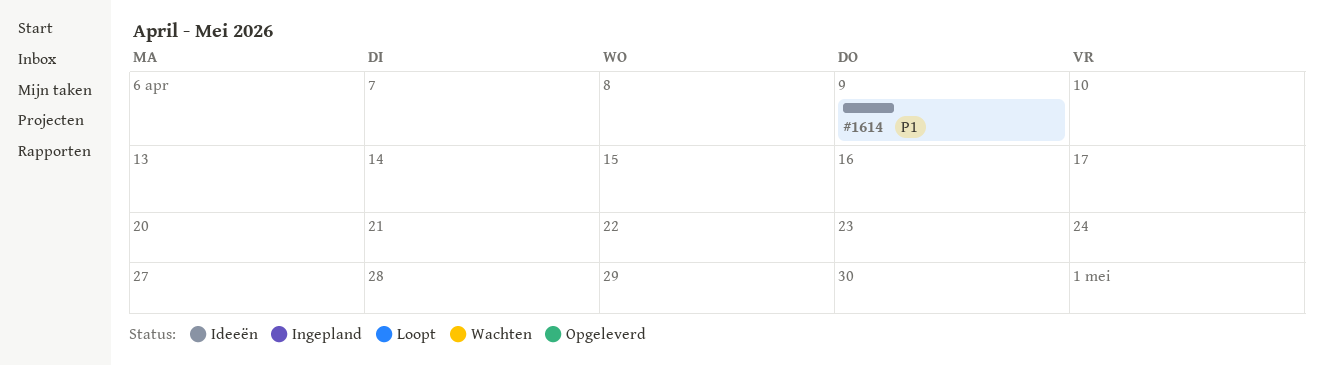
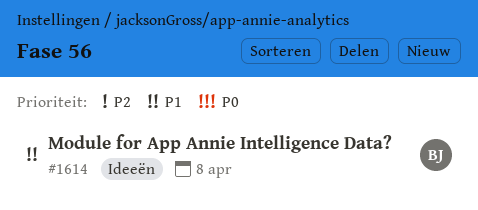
#1614, due: Apr 9 -> Apr 8

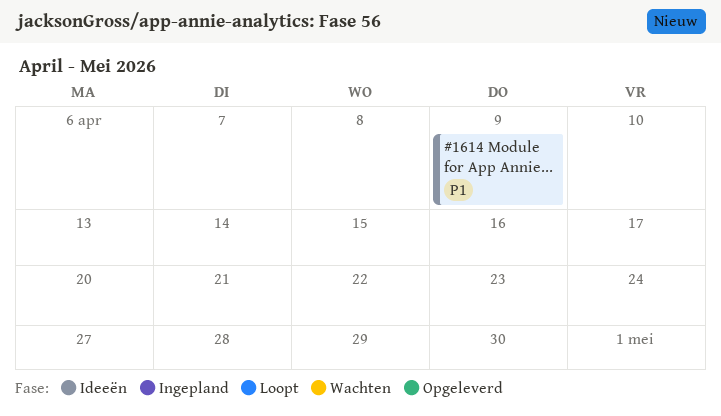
#1614, due: Apr 8 -> Apr 9

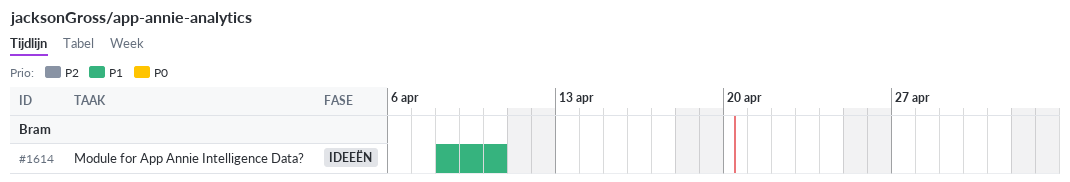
#1614, due: Apr 9 -> Apr 10

